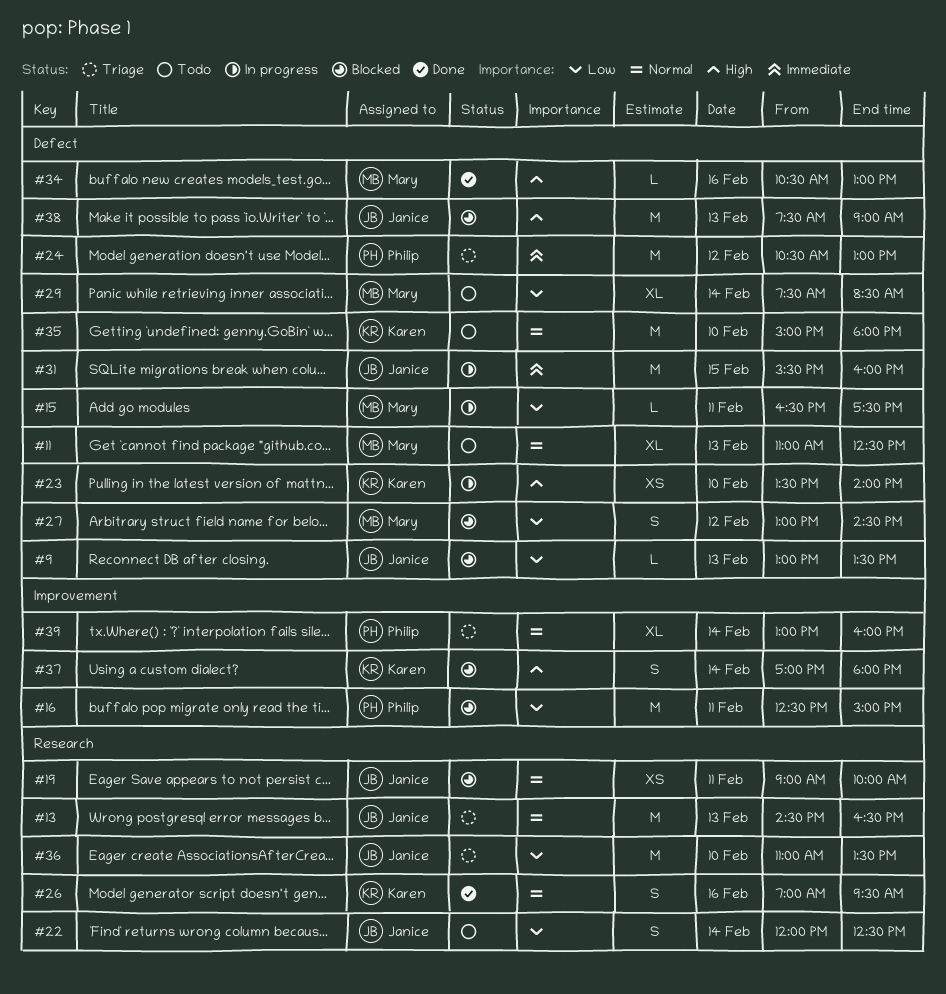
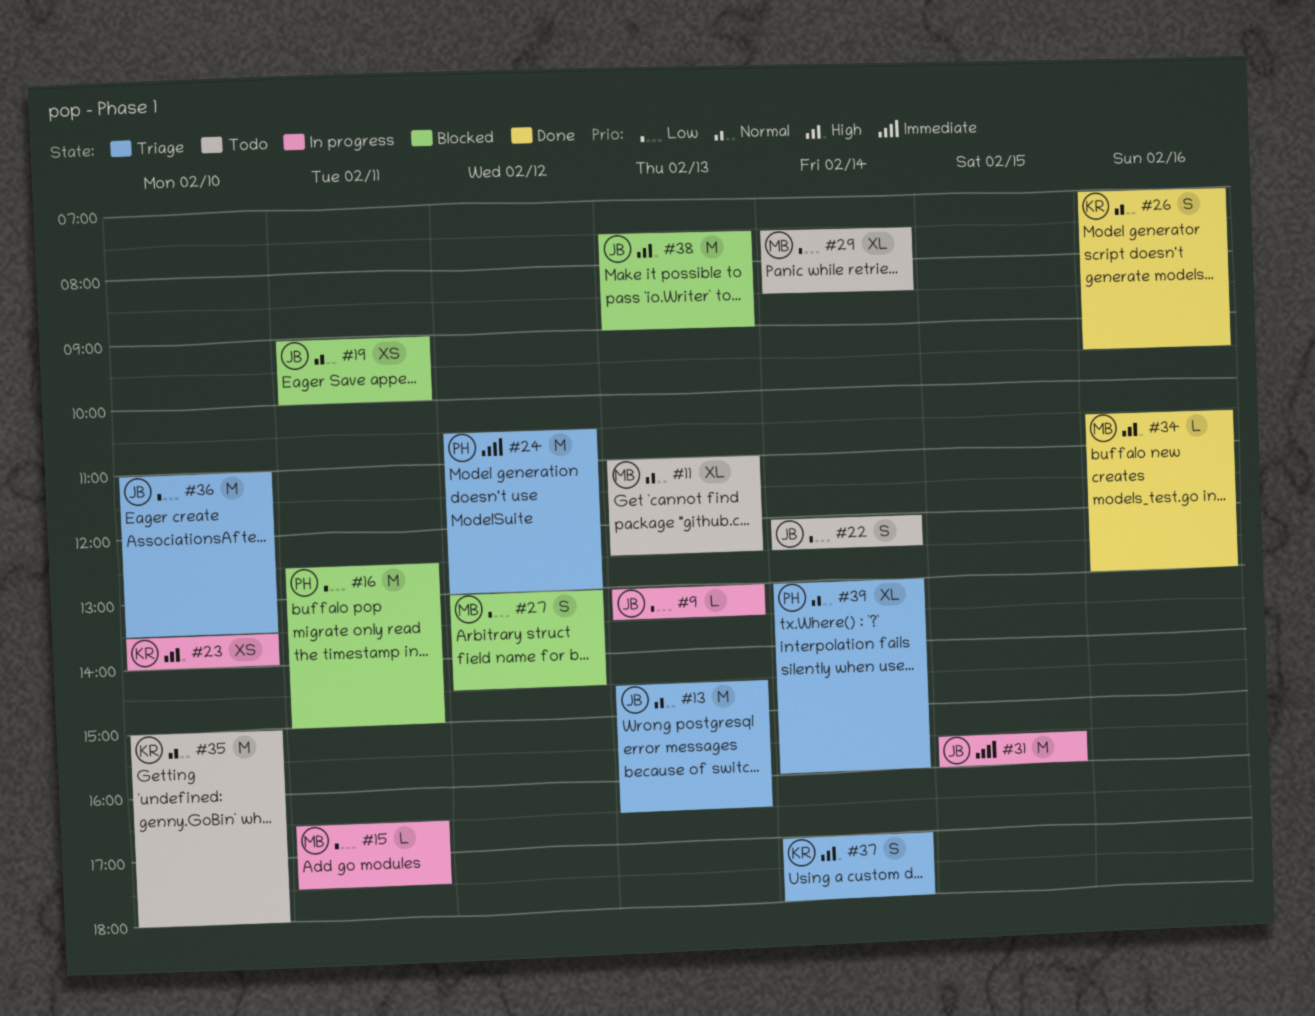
#9, status: Blocked -> In progress
#37, status: Blocked -> Triage

